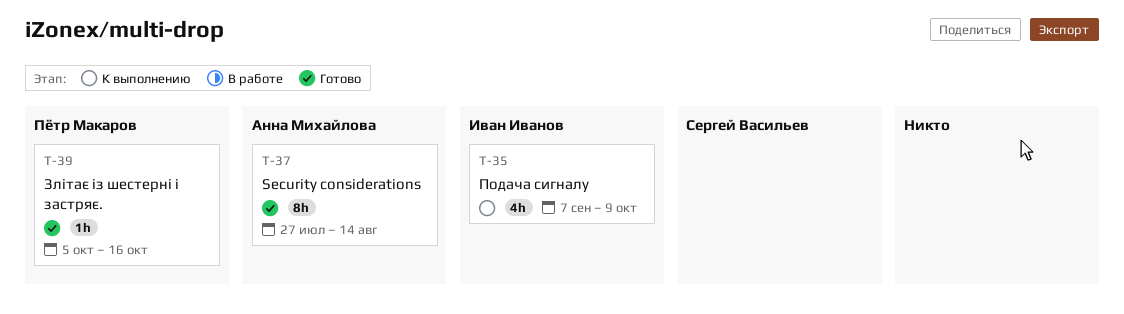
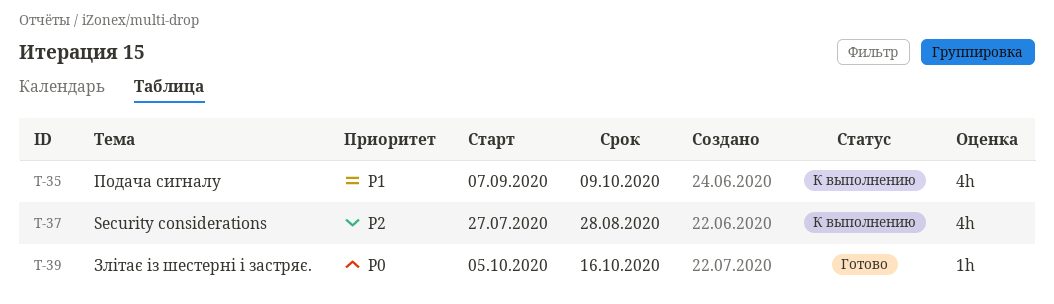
T-37, status: Готово -> К выполнению
T-37, estimate: 8h -> 4h
T-37, due: Aug 14 -> Aug 28

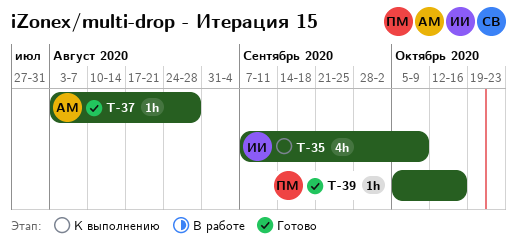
T-37, status: К выполнению -> Готово
T-37, estimate: 4h -> 1h
T-37, start: Jul 27 -> Aug 3

